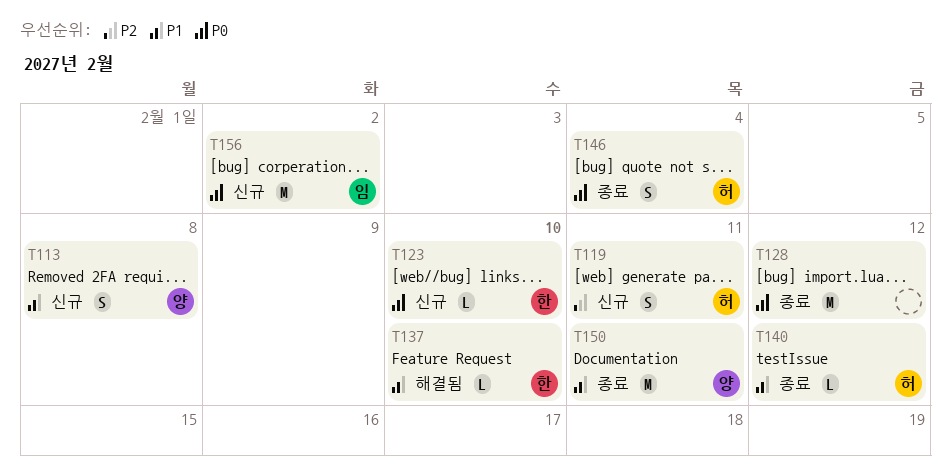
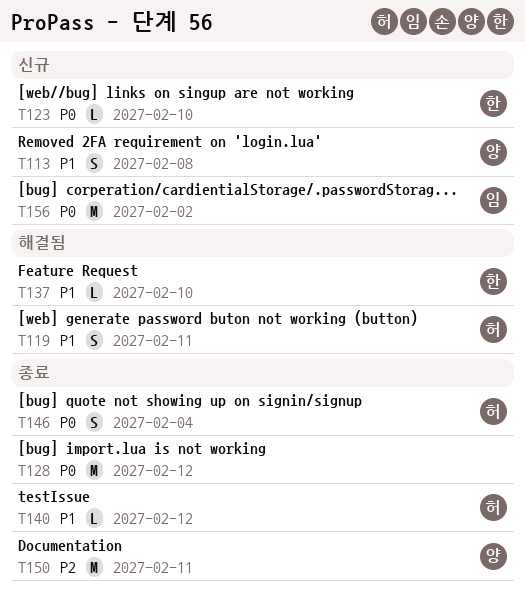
T119, status: 신규 -> 해결됨
T119, priority: P2 -> P1
T150, priority: P1 -> P2

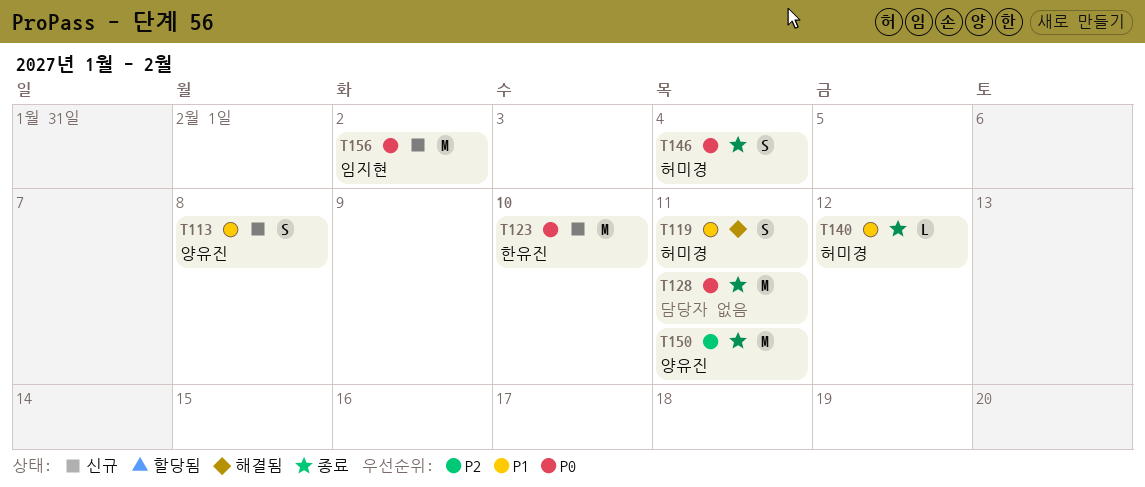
T123, estimate: L -> M
T128, due: Feb 12 -> Feb 11
T137: present -> none

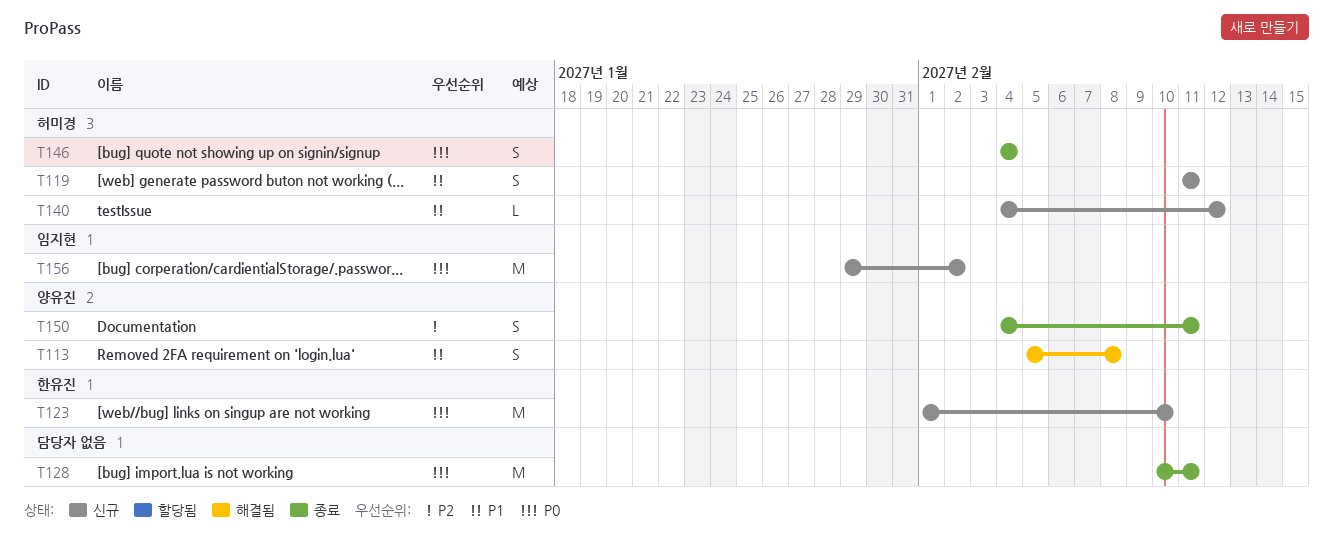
T113, status: 신규 -> 해결됨
T119, status: 해결됨 -> 신규
T140, status: 종료 -> 신규
T150, estimate: M -> S

